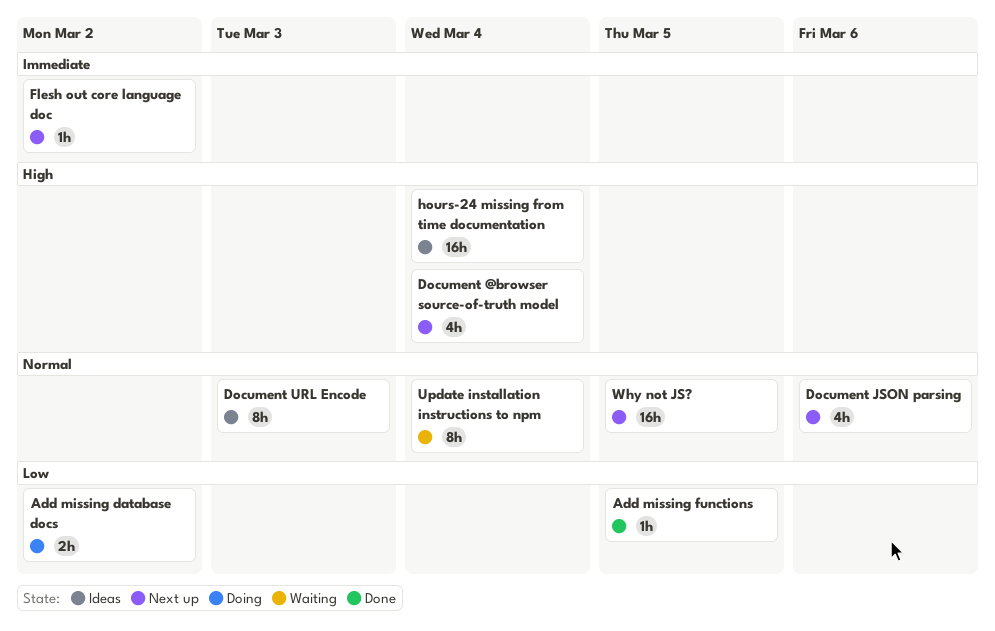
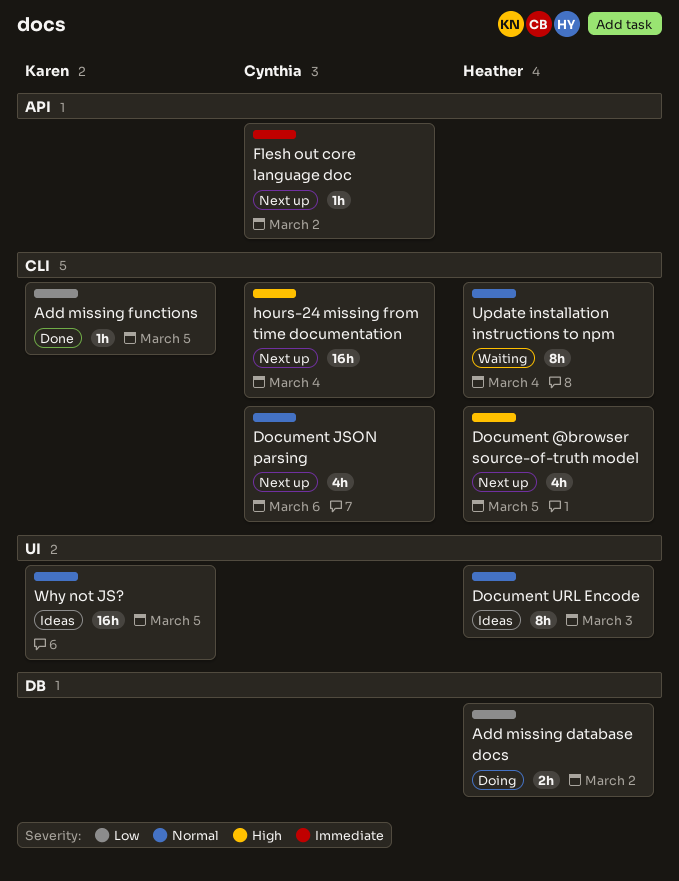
Document @browser source-of-truth model, due: Mar 4 -> Mar 5
hours-24 missing from time documentation, status: Ideas -> Next up
Why not JS?, status: Next up -> Ideas

